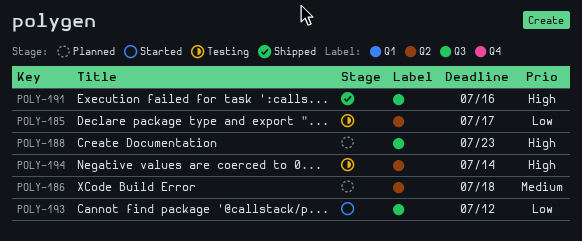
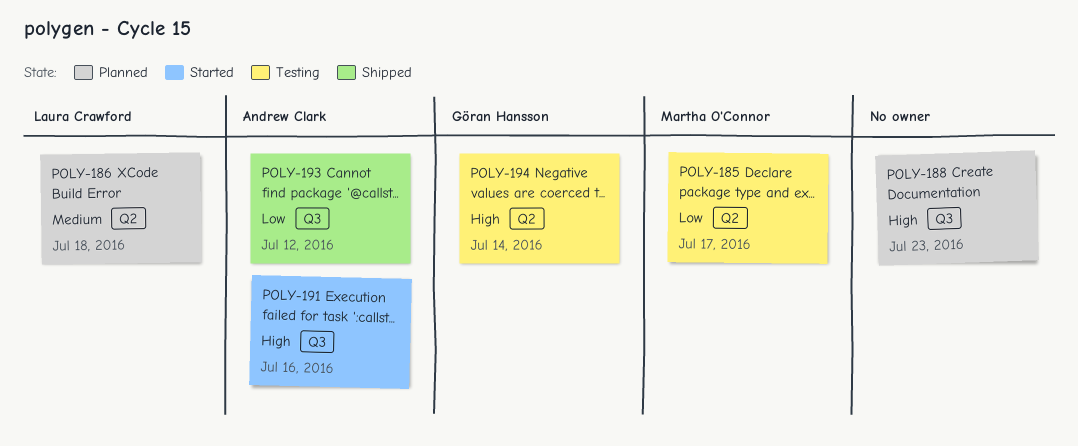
POLY-191, status: Shipped -> Started
POLY-193, status: Started -> Shipped

